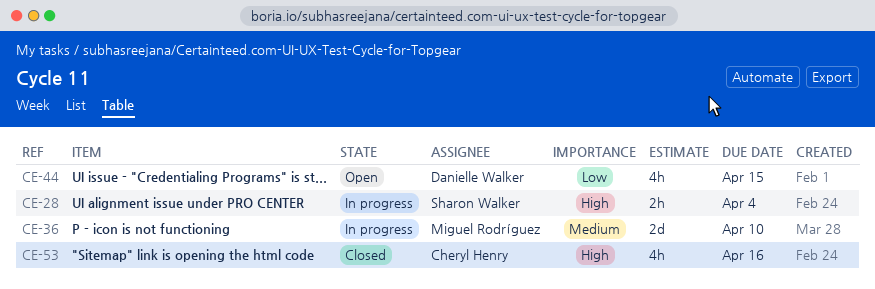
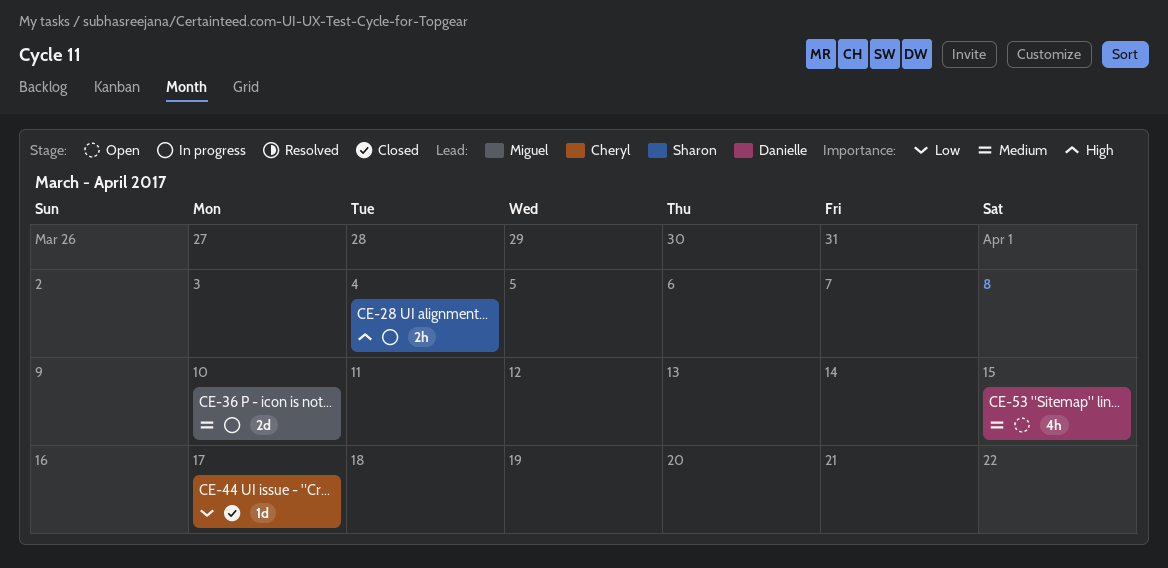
CE-44, status: Open -> Closed
CE-44, owner: Danielle Walker -> Cheryl Henry
CE-44, estimate: 4h -> 1d
CE-44, due: Apr 15 -> Apr 17
CE-53, status: Closed -> Open
CE-53, owner: Cheryl Henry -> Danielle Walker
CE-53, priority: High -> Medium
CE-53, due: Apr 16 -> Apr 15

